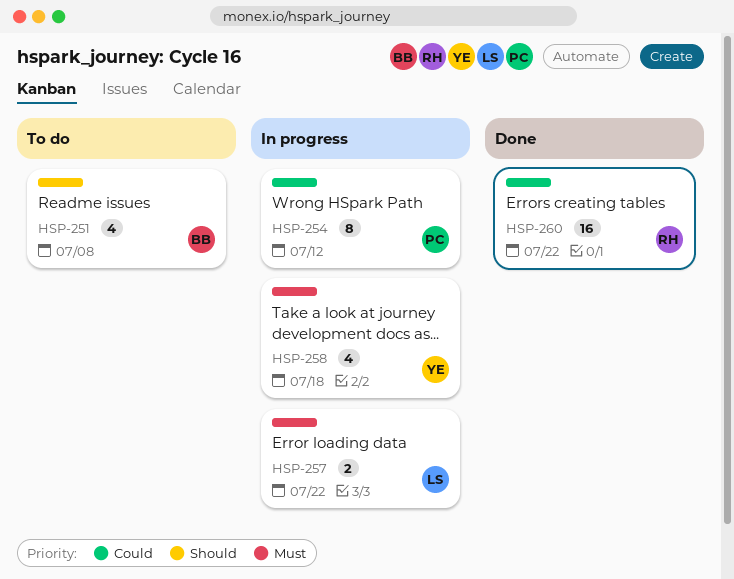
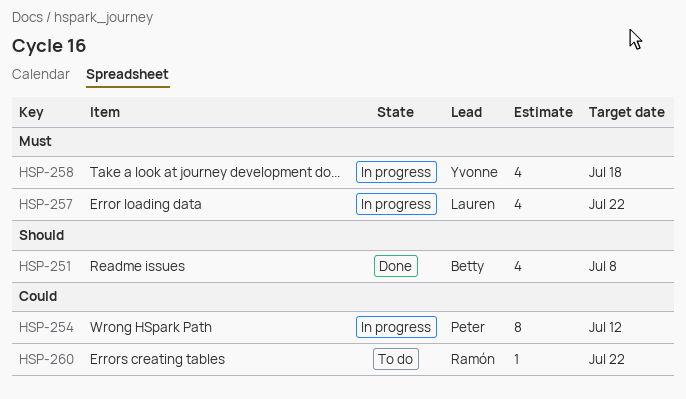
HSP-251, status: To do -> Done
HSP-257, estimate: 2 -> 4
HSP-260, status: Done -> To do
HSP-260, estimate: 16 -> 1

